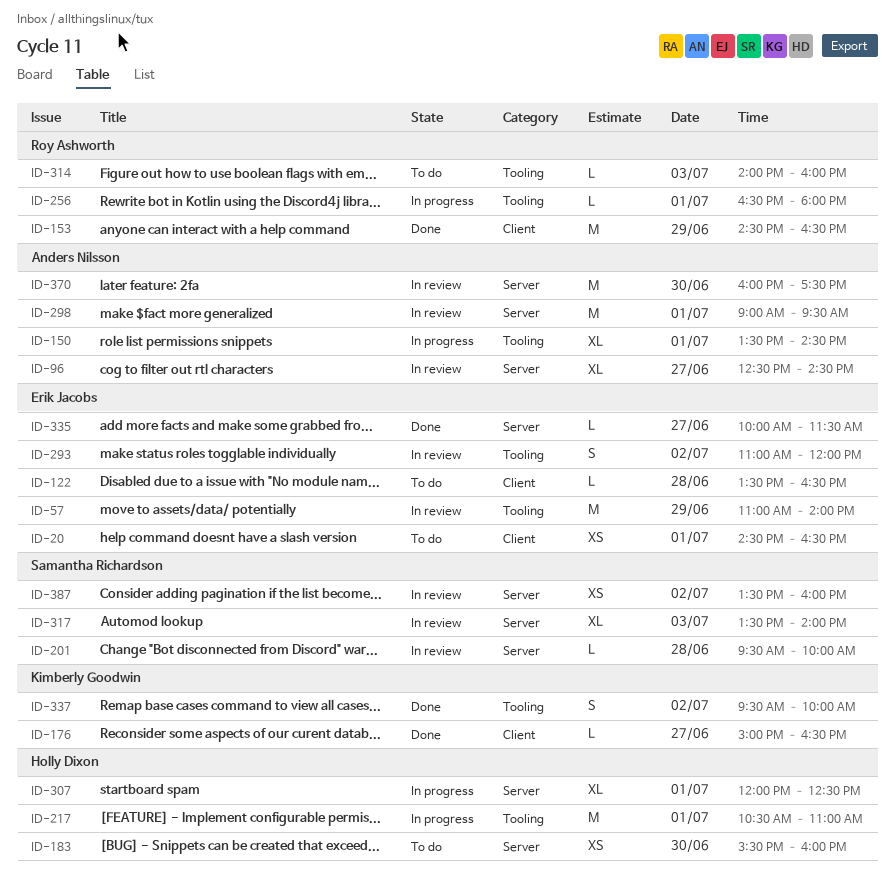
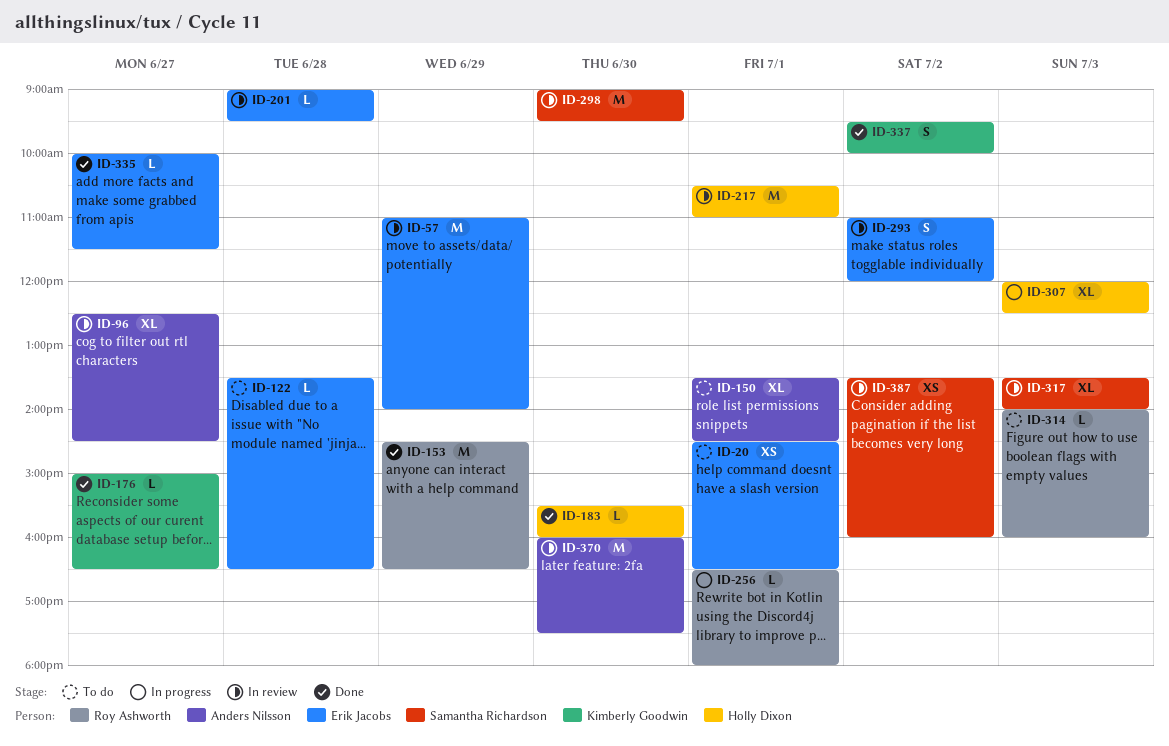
ID-150, status: In progress -> To do
ID-183, status: To do -> Done
ID-183, estimate: XS -> L
ID-201, owner: Samantha Richardson -> Erik Jacobs
ID-201, begins: 09:30 -> 09:00
ID-201, ends: 10:00 -> 09:30
ID-217, status: In progress -> In review
ID-298, owner: Anders Nilsson -> Samantha Richardson
ID-298, day: Jul 1 -> Jun 30
ID-307, day: Jul 1 -> Jul 3

